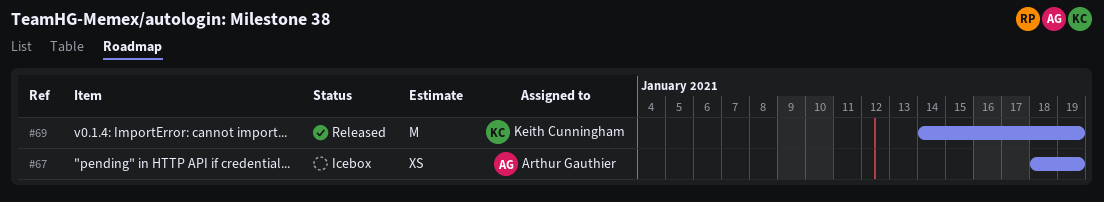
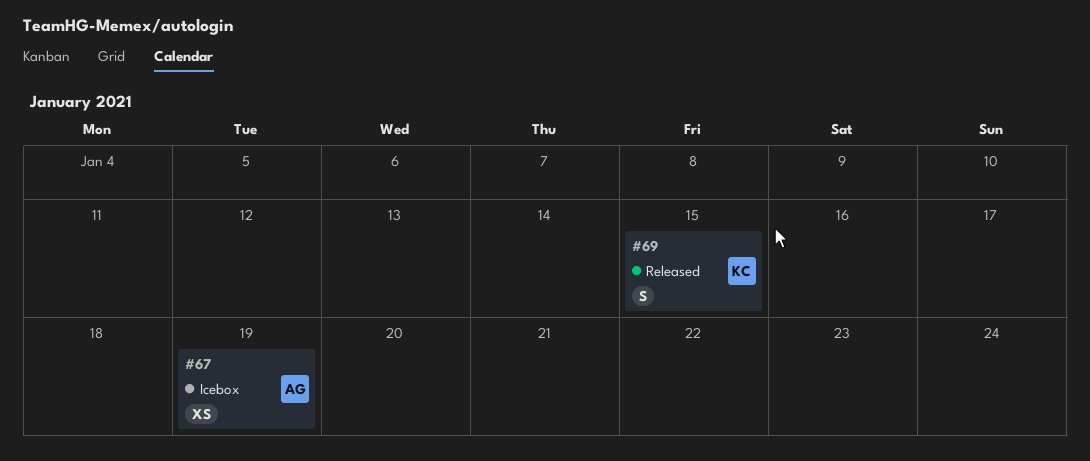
#69, estimate: M -> S
#69, due: Jan 19 -> Jan 15

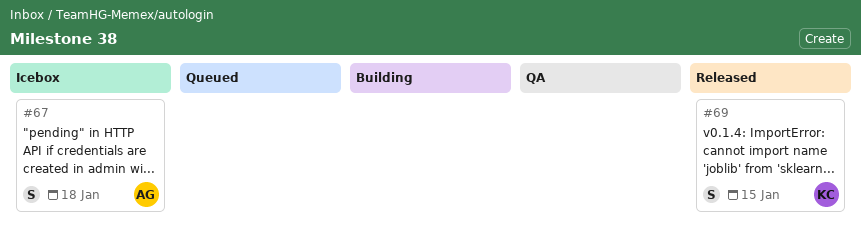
#67, estimate: XS -> S
#67, due: Jan 19 -> Jan 18

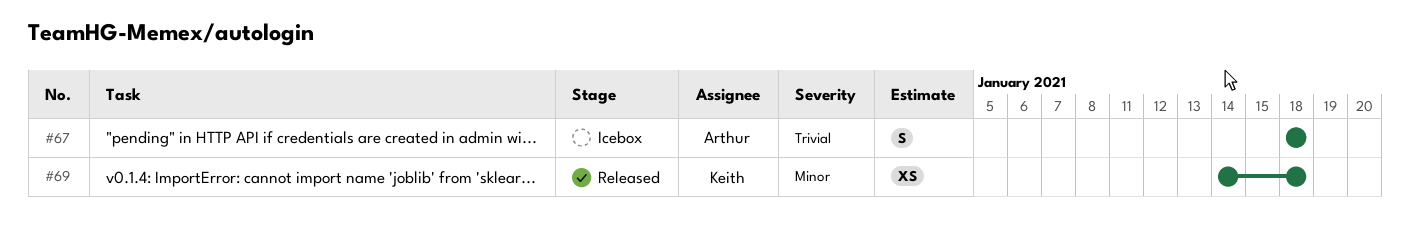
#69, estimate: S -> XS
#69, due: Jan 15 -> Jan 18

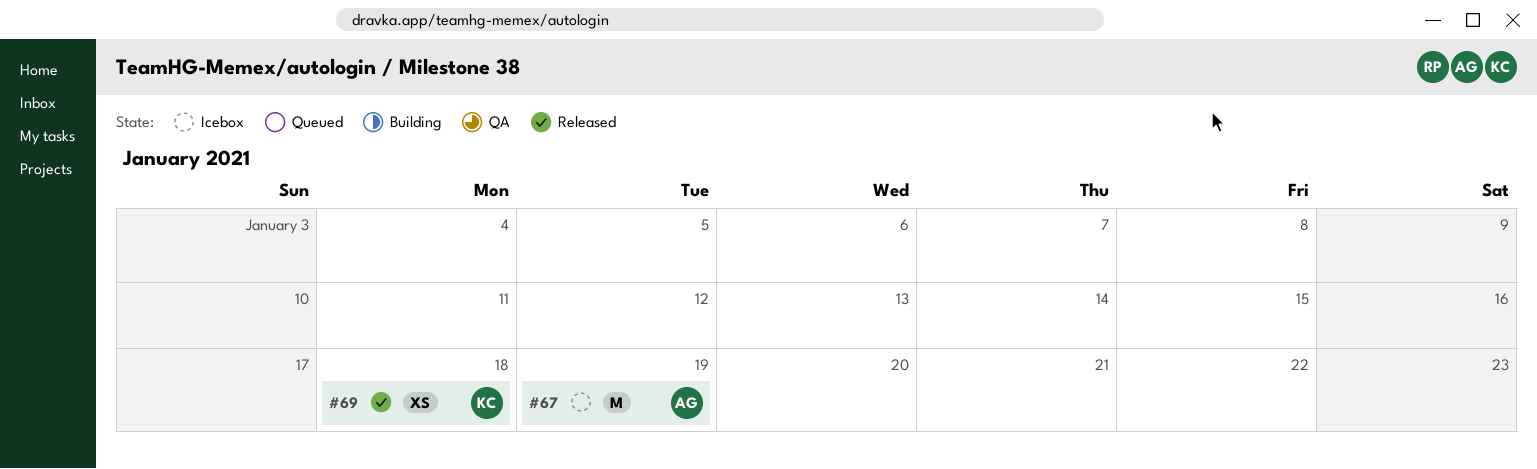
#67, estimate: S -> M
#67, due: Jan 18 -> Jan 19

